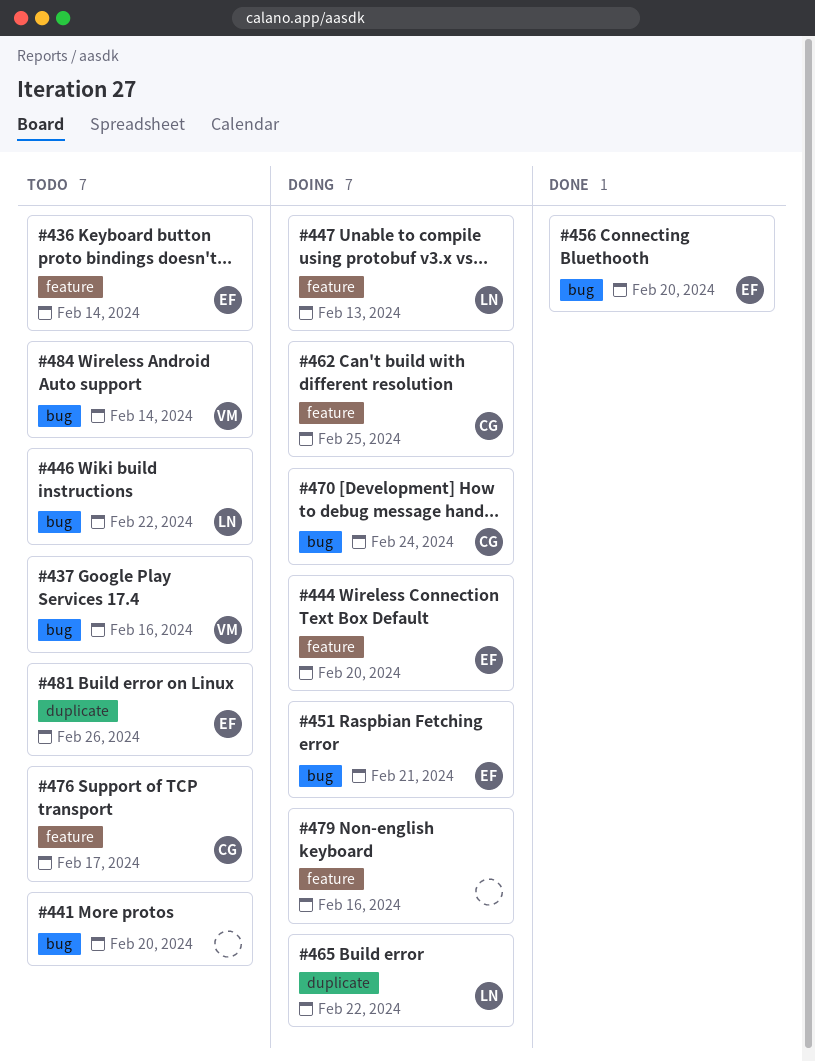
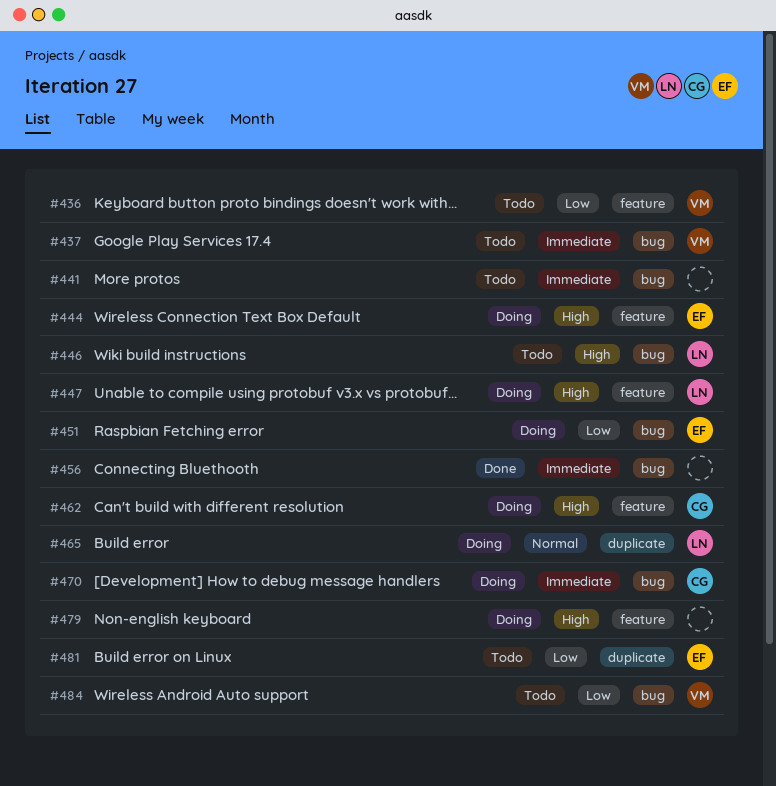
#436, owner: EF -> VM
#456, owner: EF -> none
#476: present -> none

